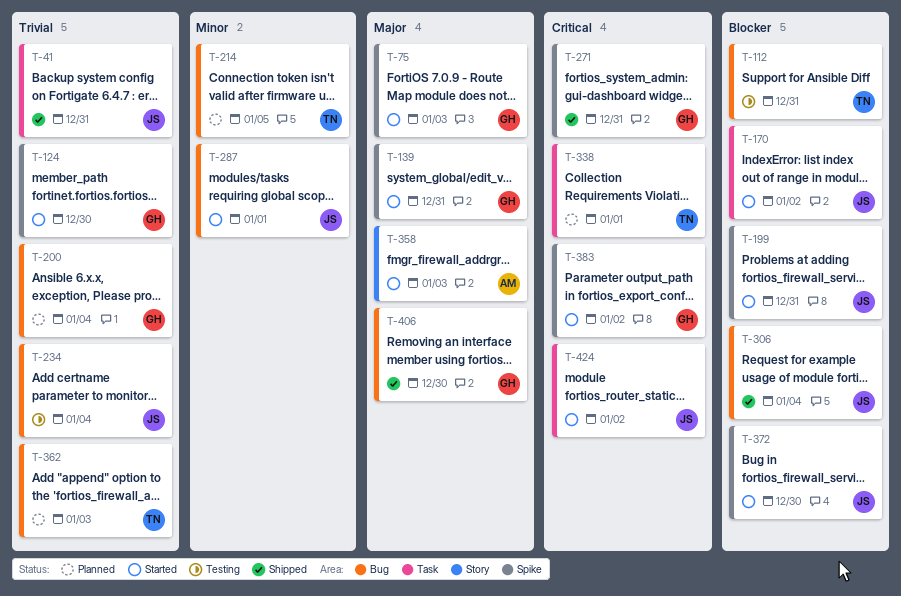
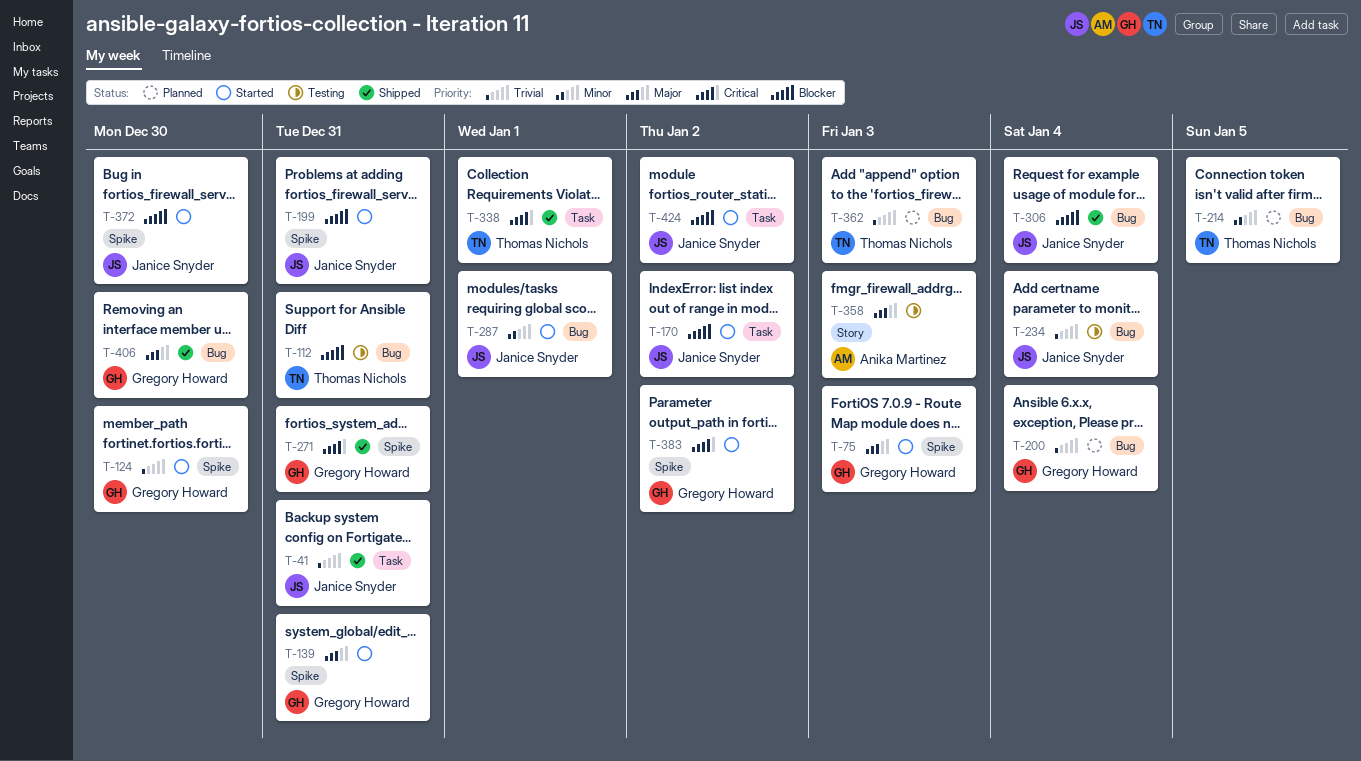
T-338, status: Planned -> Shipped
T-358, status: Started -> Testing
T-424, priority: Critical -> Blocker

